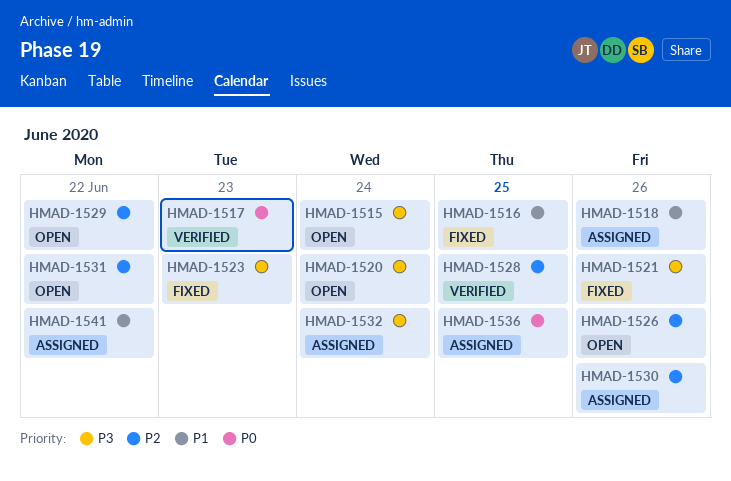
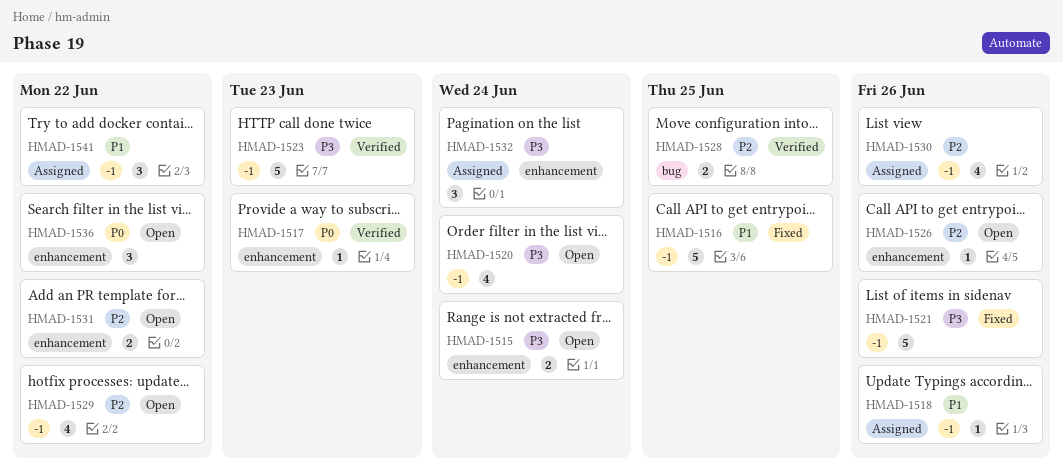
HMAD-1523, status: Fixed -> Verified
HMAD-1536, status: Assigned -> Open
HMAD-1536, day: Jun 25 -> Jun 22

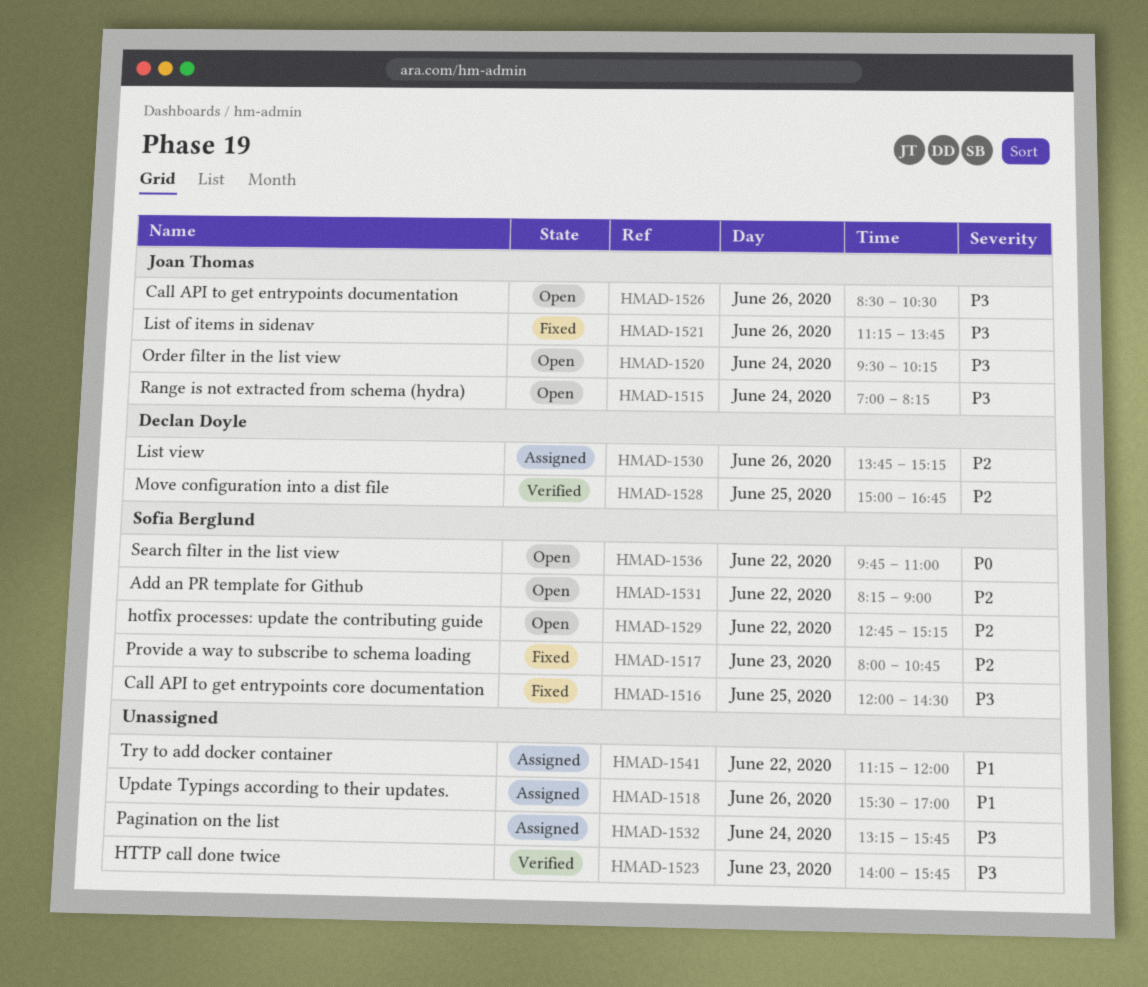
HMAD-1516, priority: P1 -> P3
HMAD-1517, status: Verified -> Fixed
HMAD-1517, priority: P0 -> P2
HMAD-1526, priority: P2 -> P3

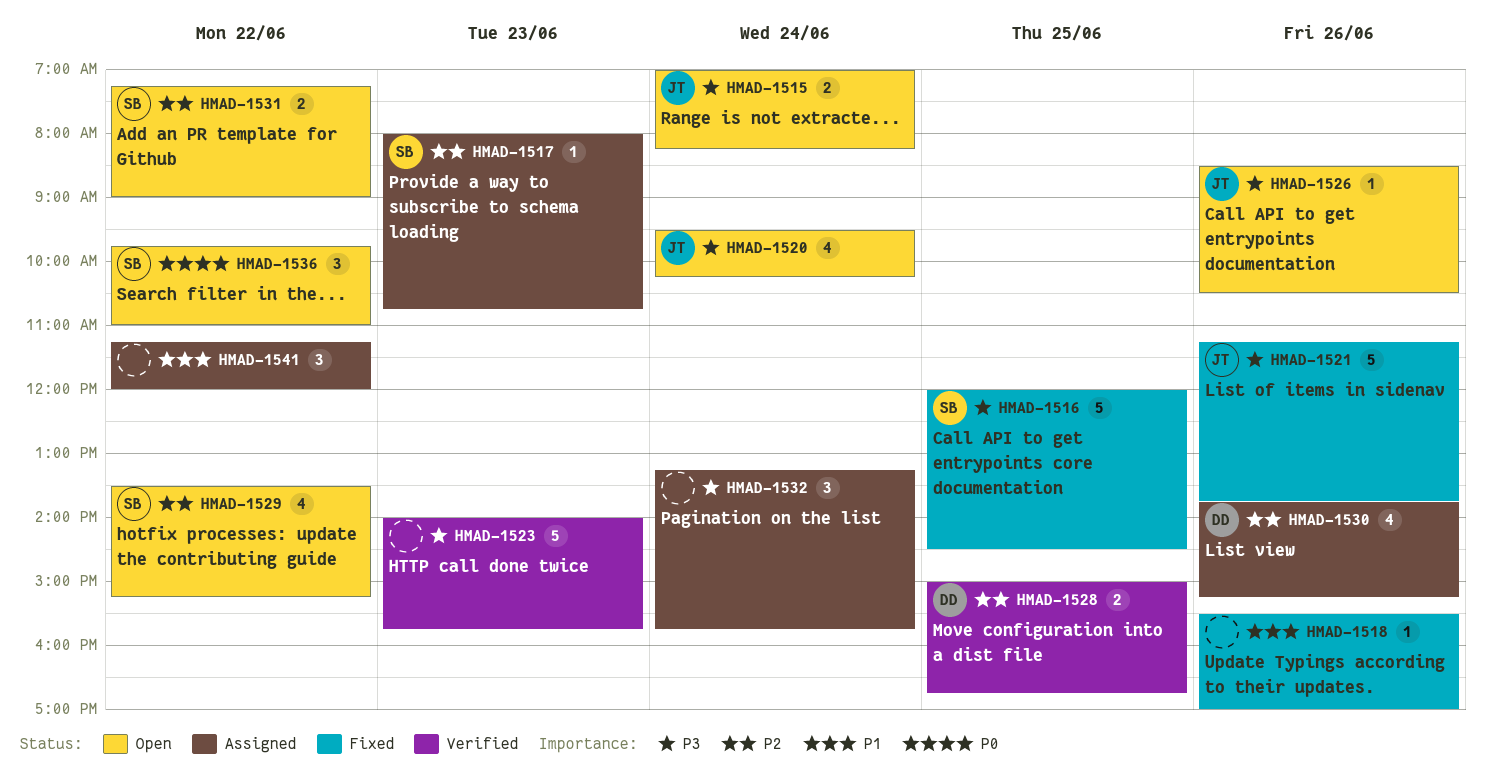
HMAD-1517, status: Fixed -> Assigned
HMAD-1518, status: Assigned -> Fixed
HMAD-1529, begins: 12:45 -> 13:30
HMAD-1531, begins: 08:15 -> 07:15

